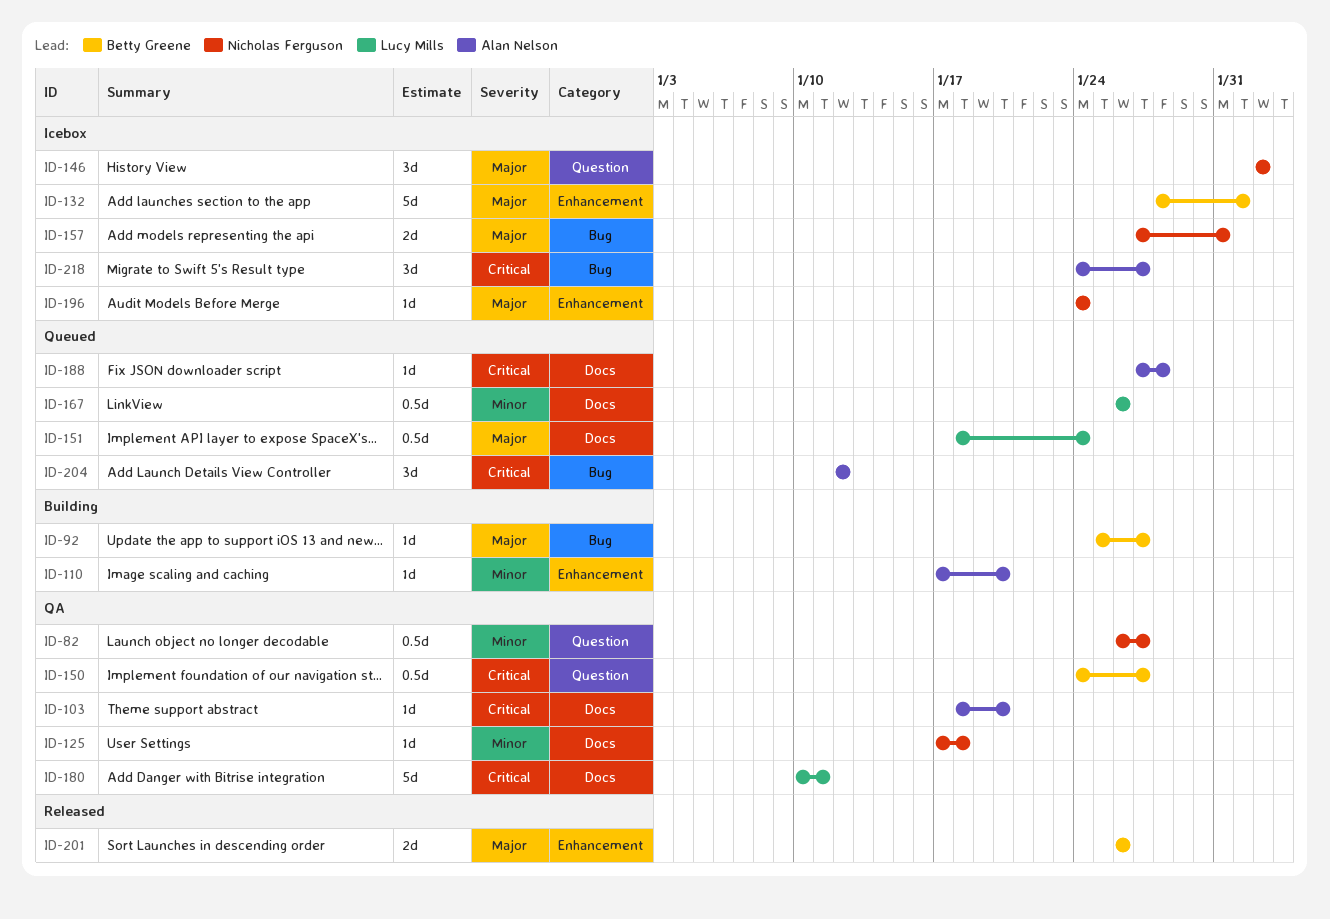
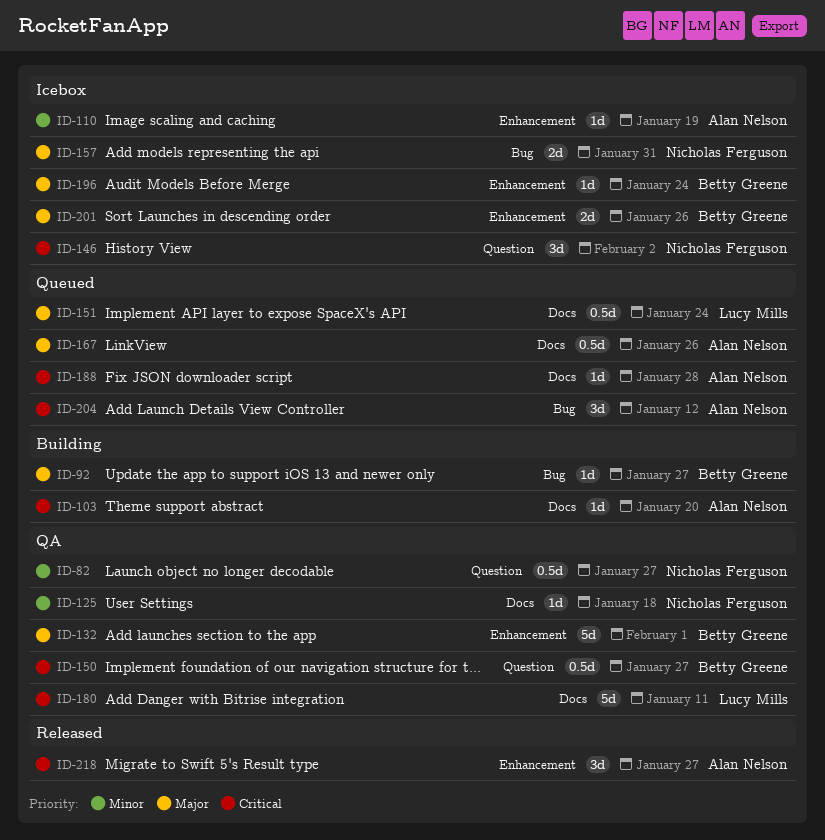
ID-103, status: QA -> Building
ID-110, status: Building -> Icebox
ID-110, due: Jan 20 -> Jan 19
ID-132, status: Icebox -> QA
ID-146, priority: Major -> Critical
ID-167, owner: Lucy Mills -> Alan Nelson
ID-167, priority: Minor -> Major
ID-196, owner: Nicholas Ferguson -> Betty Greene
ID-201, status: Released -> Icebox
ID-218, status: Icebox -> Released
ID-218, label: Bug -> Enhancement

